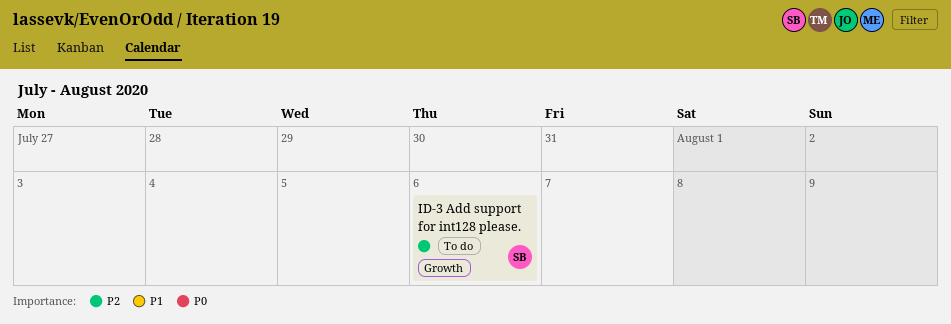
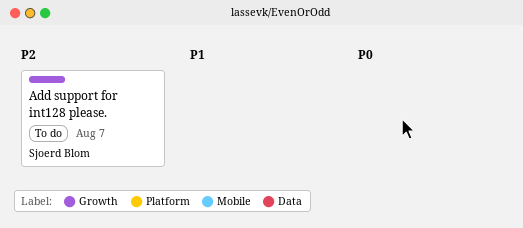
Add support for int128 please., due: Aug 6 -> Aug 7

